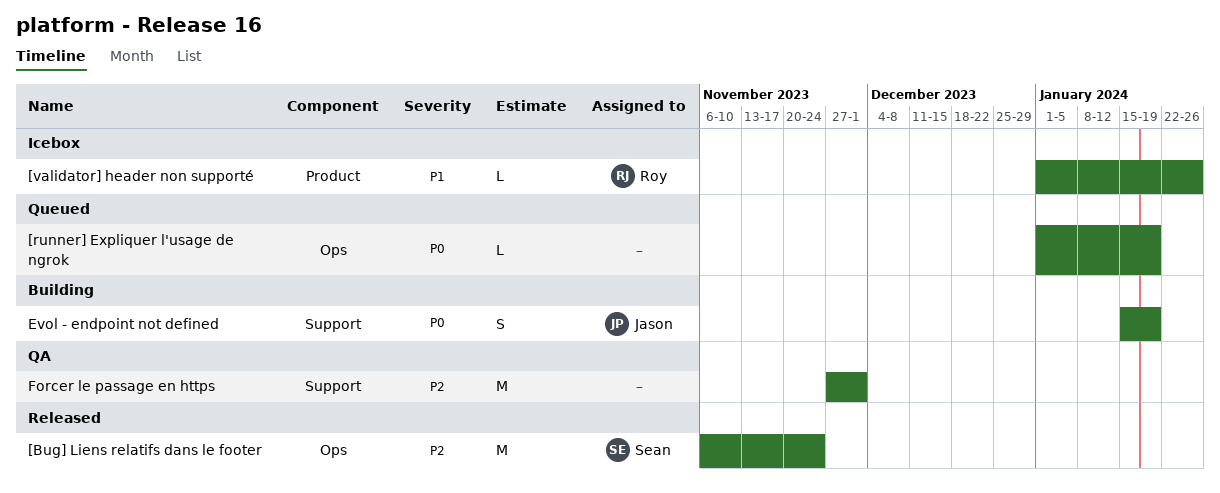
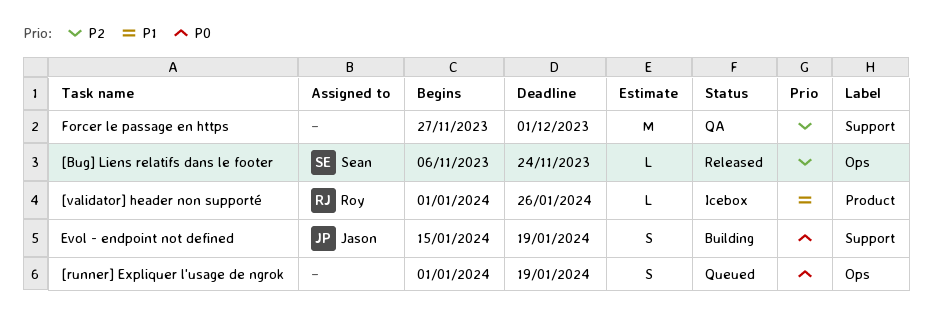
[Bug] Liens relatifs dans le footer, estimate: M -> L
[runner] Expliquer l'usage de ngrok, estimate: L -> S

